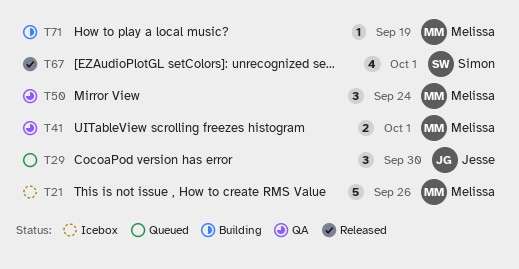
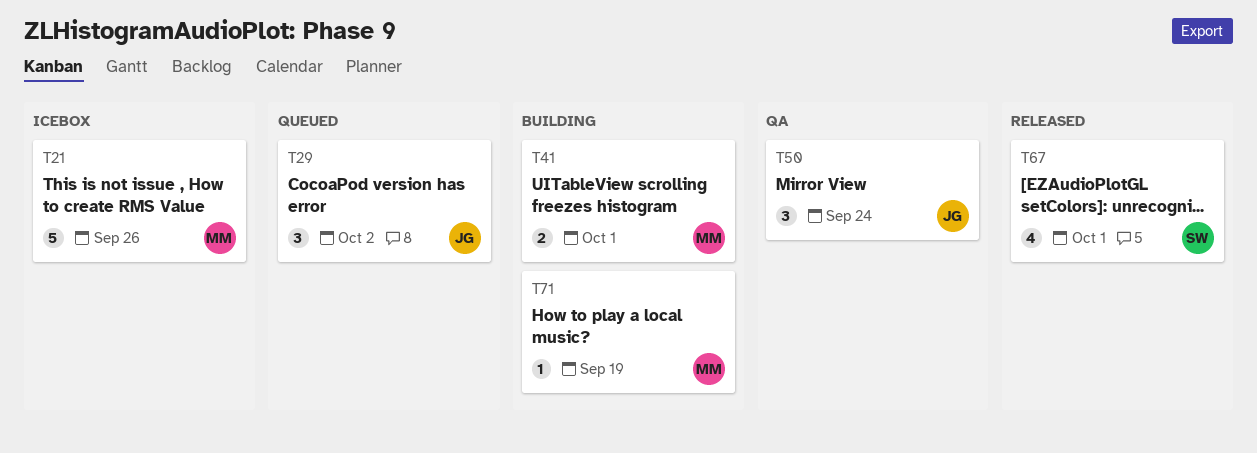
T29, due: Sep 30 -> Oct 2
T41, status: QA -> Building
T50, owner: Melissa -> Jesse

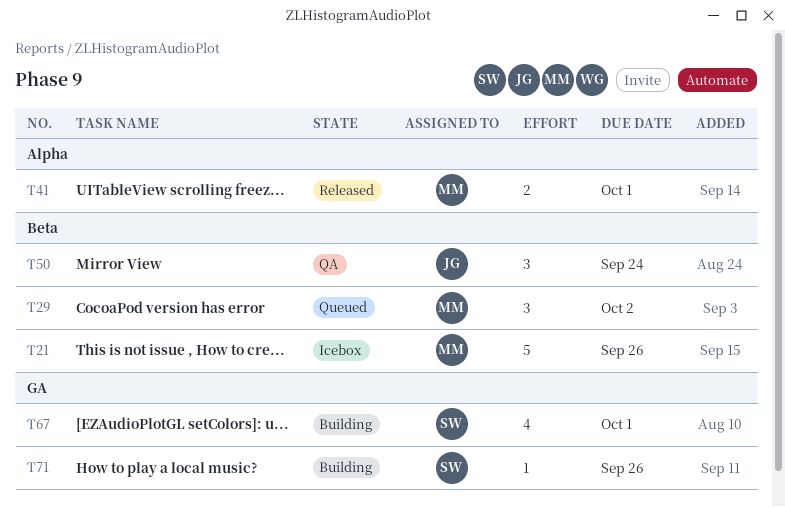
T29, owner: JG -> MM
T41, status: Building -> Released
T67, status: Released -> Building
T71, owner: MM -> SW
T71, due: Sep 19 -> Sep 26

